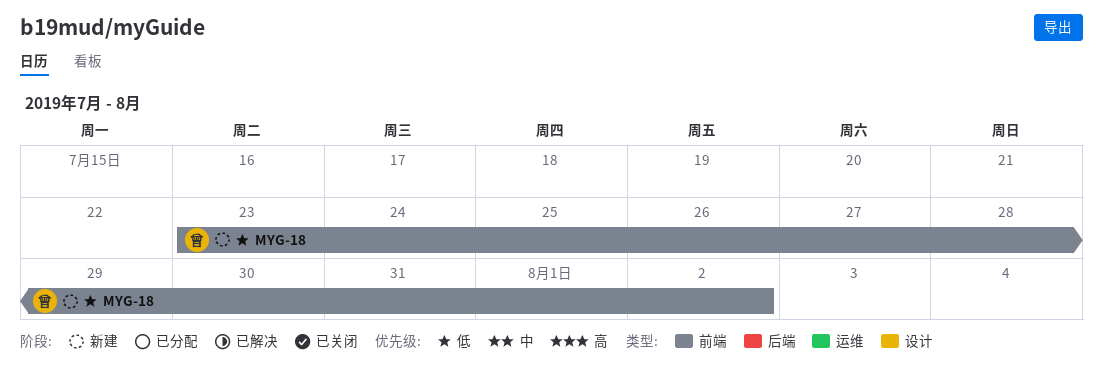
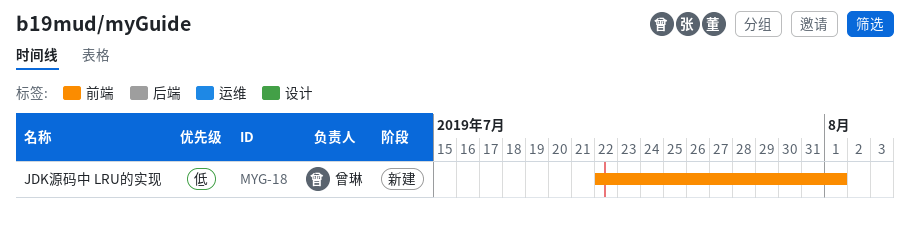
MYG-18, start: Jul 23 -> Jul 22
MYG-18, due: Aug 2 -> Aug 1

